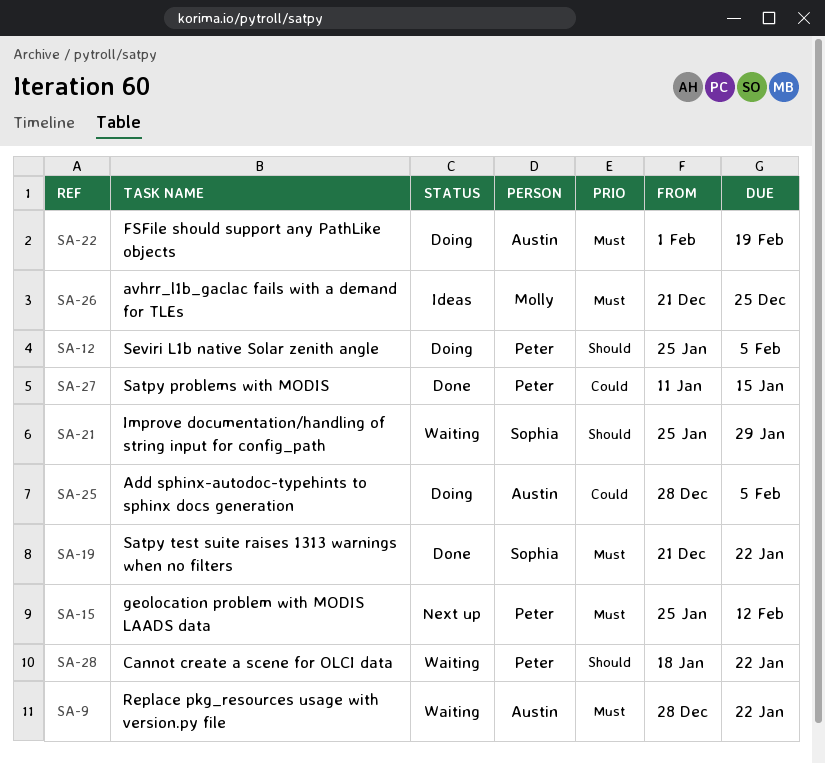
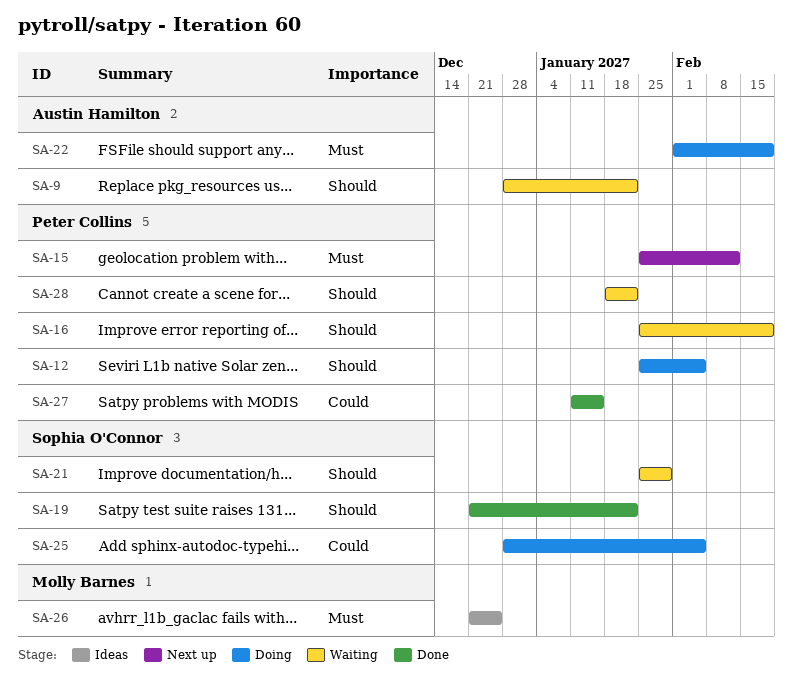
SA-9, priority: Must -> Should
SA-16: none -> present
SA-19, priority: Must -> Should
SA-25, owner: Austin Hamilton -> Sophia O'Connor

